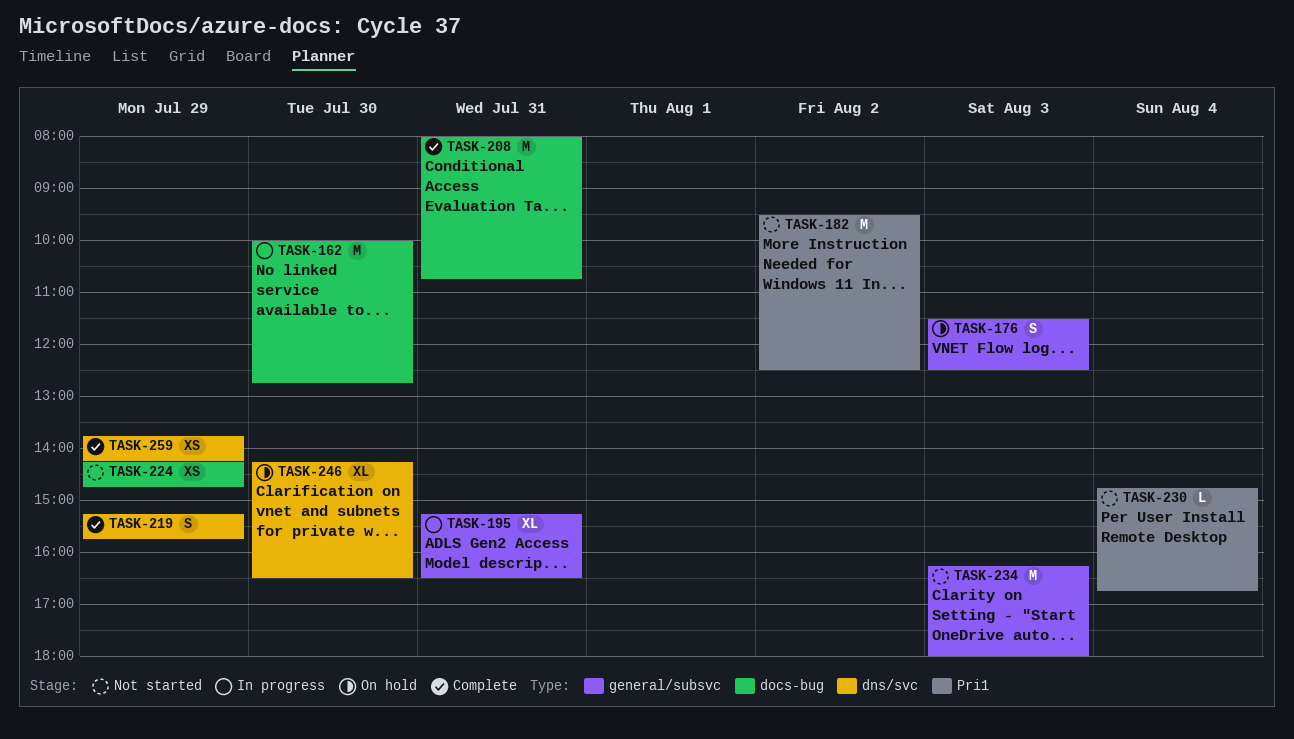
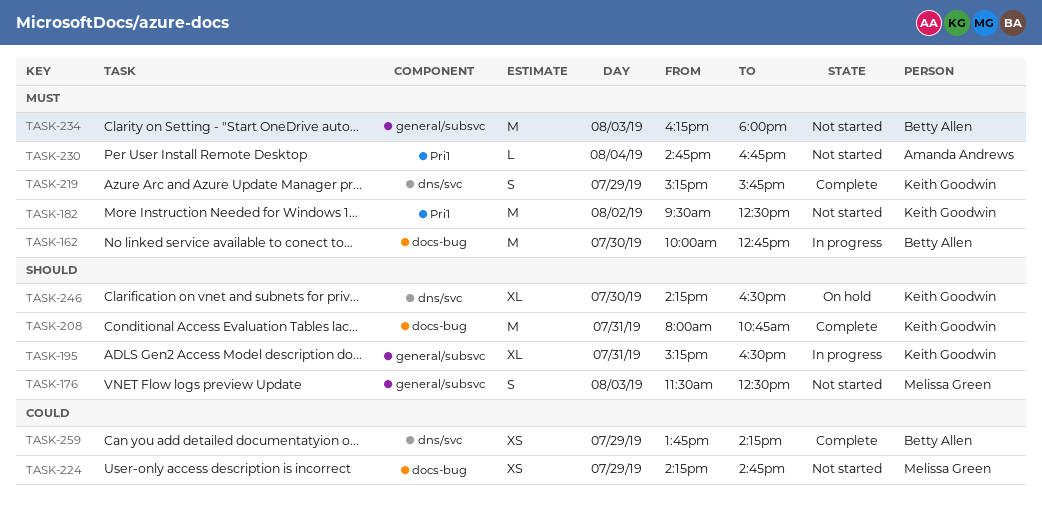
TASK-176, status: On hold -> Not started

